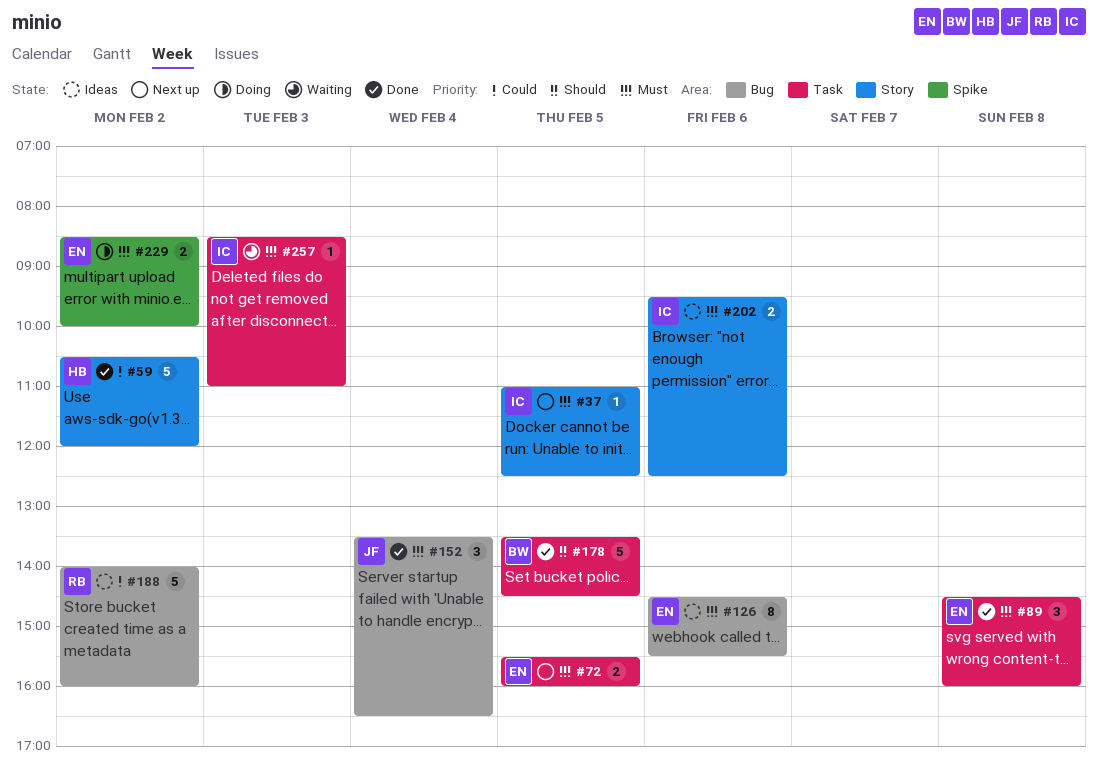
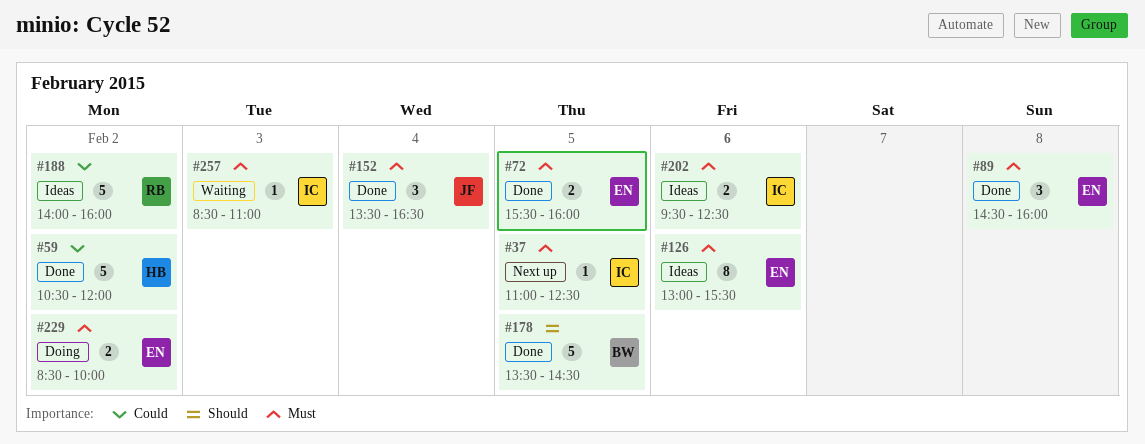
#72, status: Next up -> Done
#126, begins: 14:30 -> 13:00

